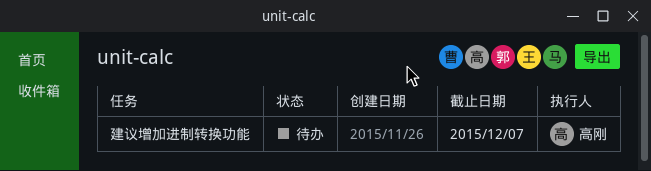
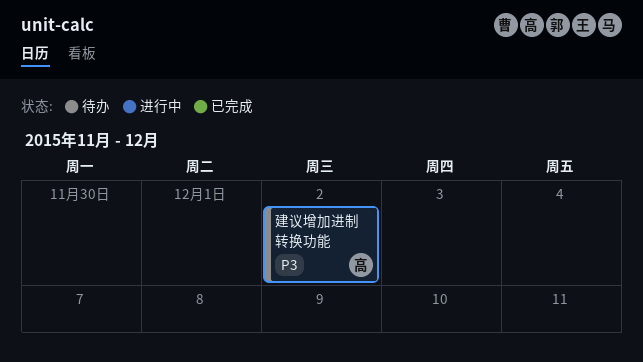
建议增加进制转换功能, due: Dec 7 -> Dec 2

